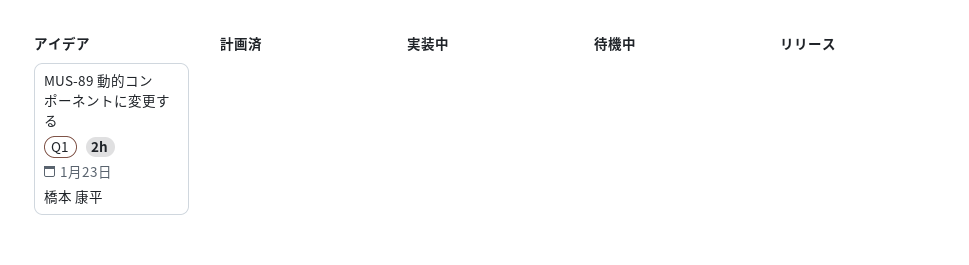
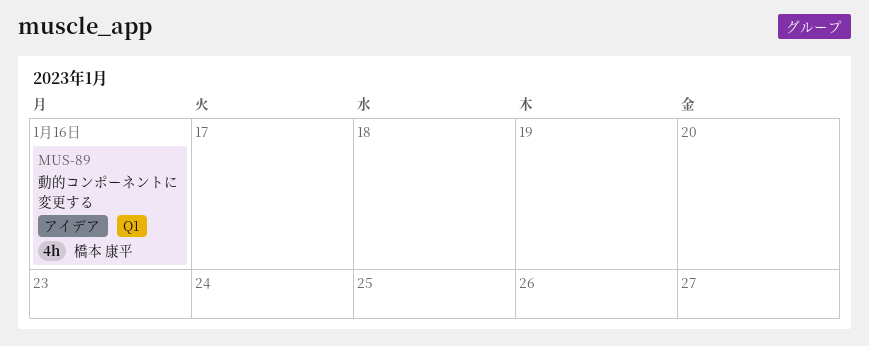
MUS-89, estimate: 2h -> 4h
MUS-89, due: Jan 23 -> Jan 16

